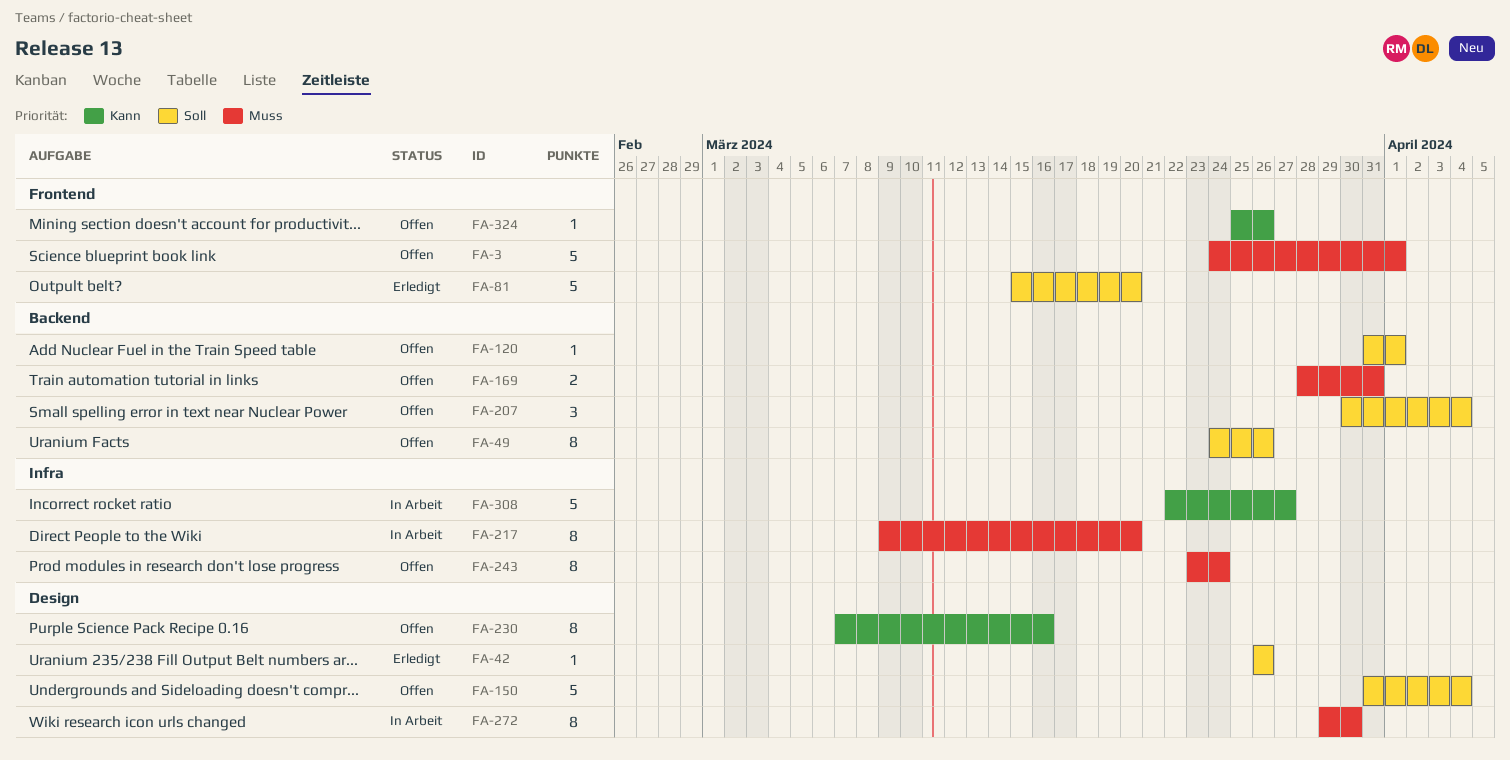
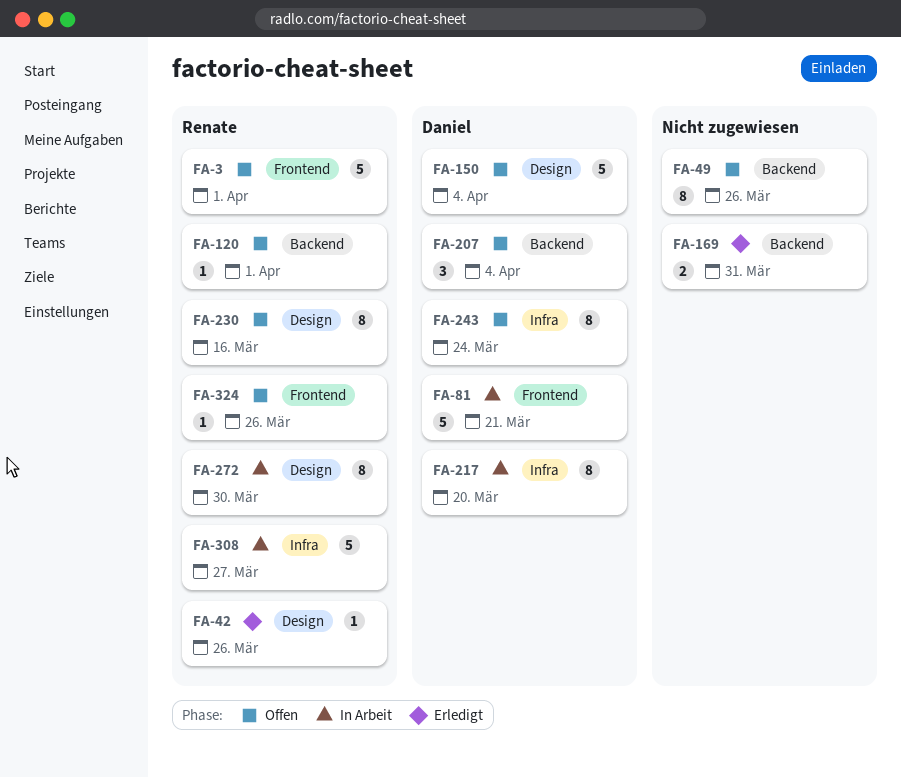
FA-81, status: Erledigt -> In Arbeit
FA-81, due: Mar 20 -> Mar 21
FA-169, status: Offen -> Erledigt

